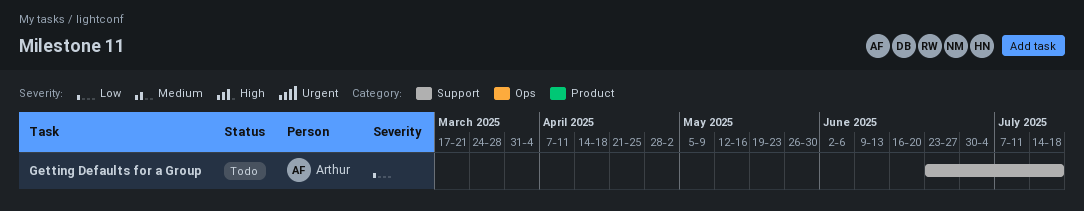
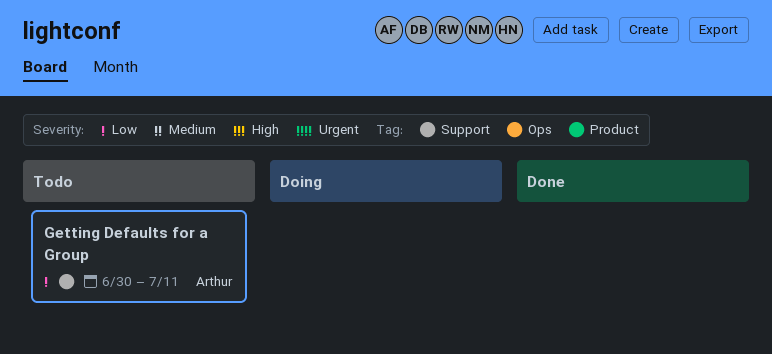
Getting Defaults for a Group, start: Jun 23 -> Jun 30
Getting Defaults for a Group, due: Jul 18 -> Jul 11

